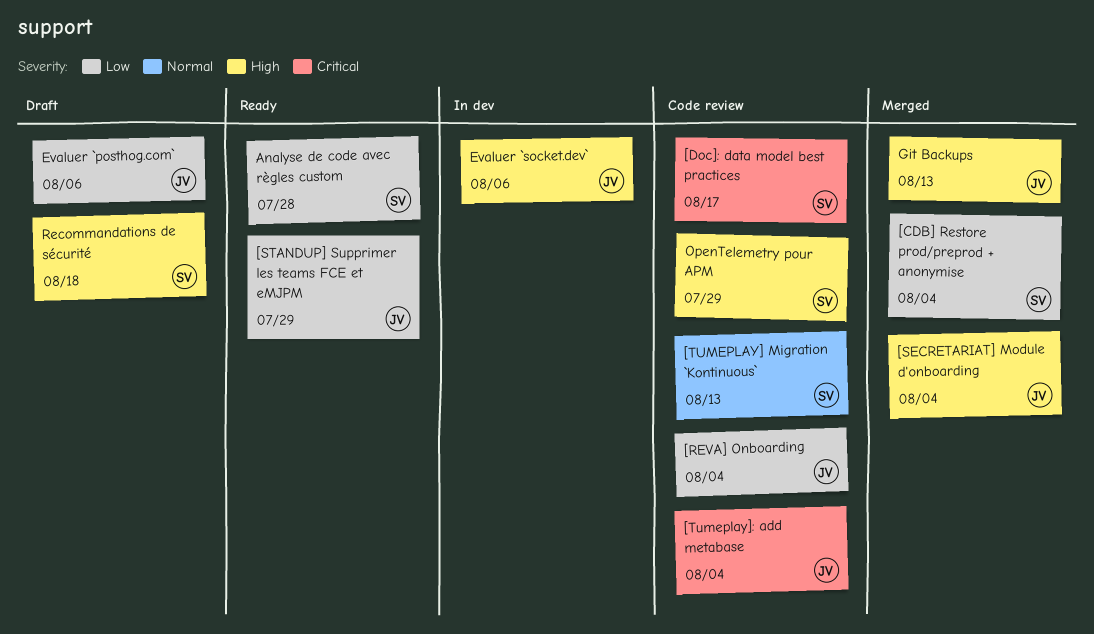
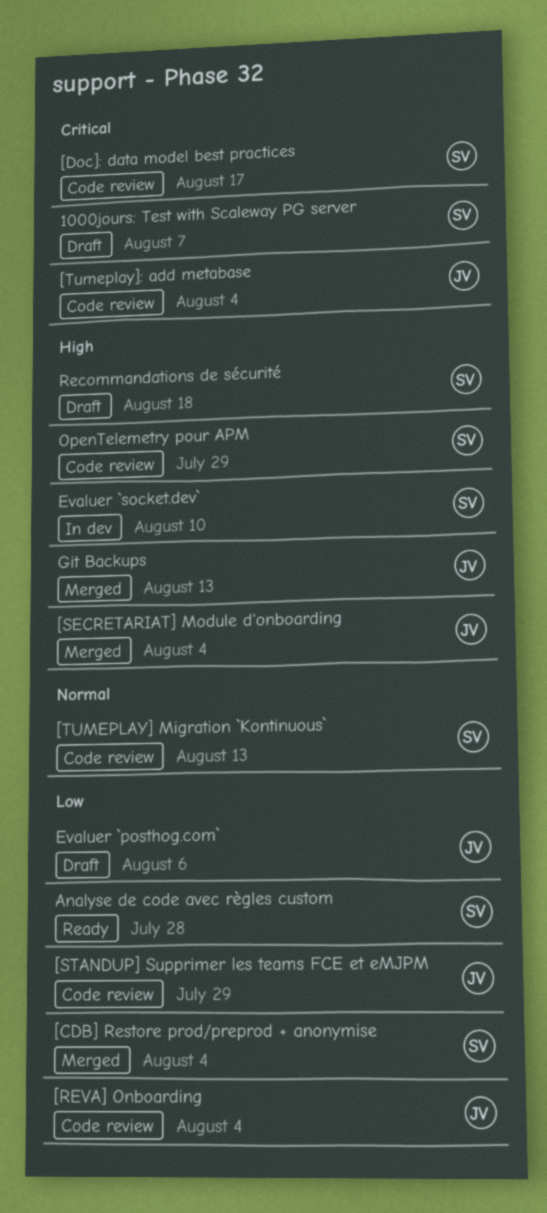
1000jours: Test with Scaleway PG server: none -> present
[STANDUP] Supprimer les teams FCE et eMJPM, status: Ready -> Code review
Evaluer `socket.dev`, owner: JV -> SV
Evaluer `socket.dev`, due: Aug 6 -> Aug 10

